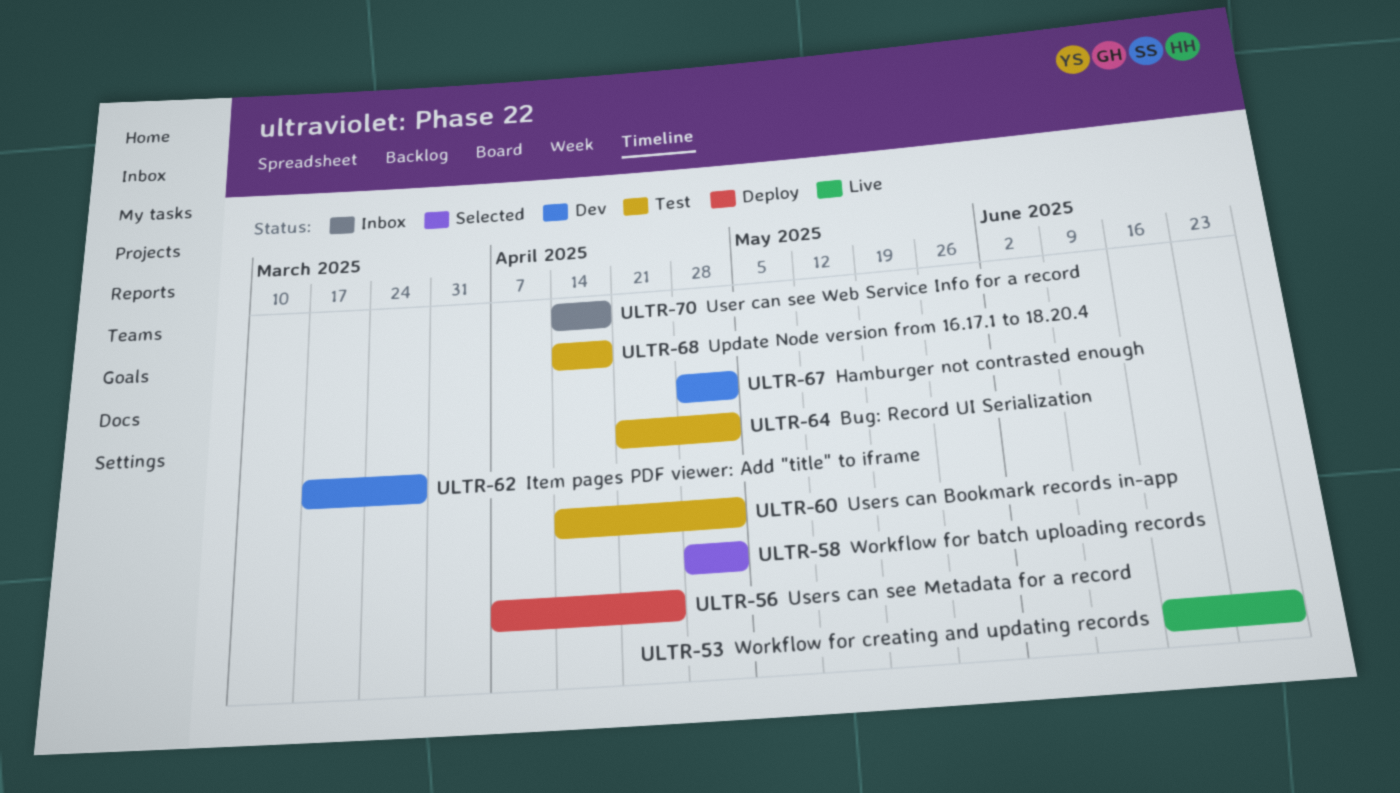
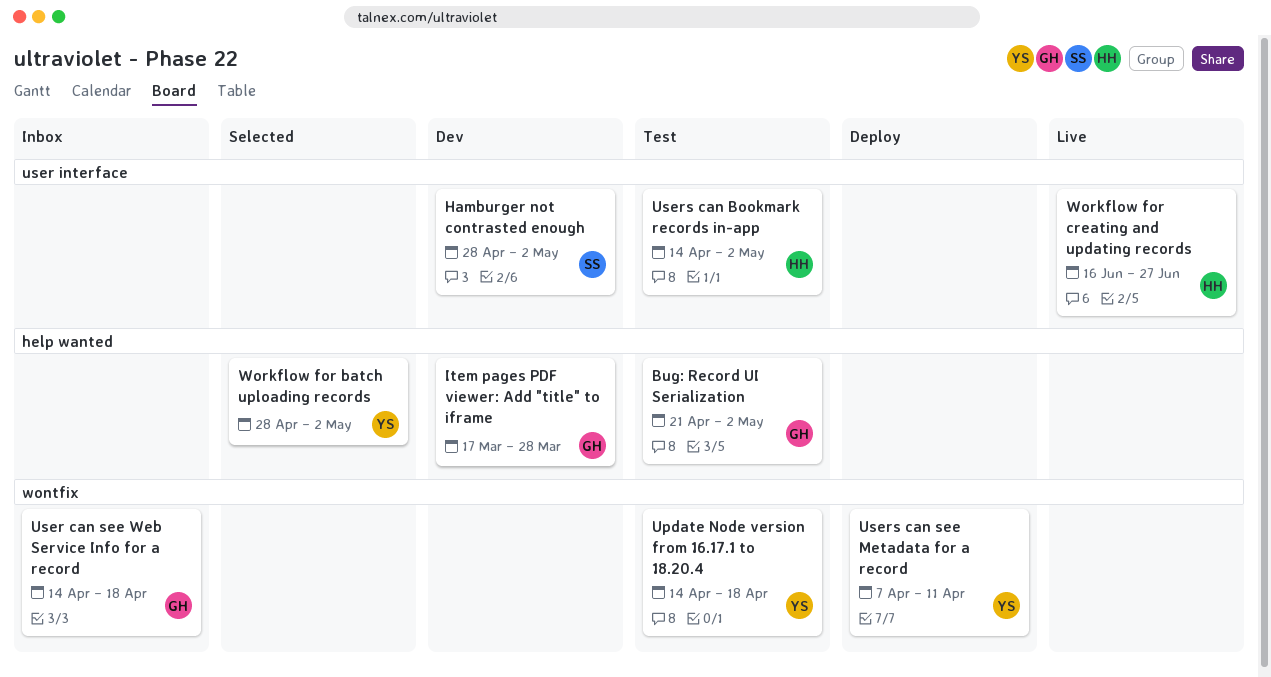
Users can see Metadata for a record, due: Apr 25 -> Apr 11

